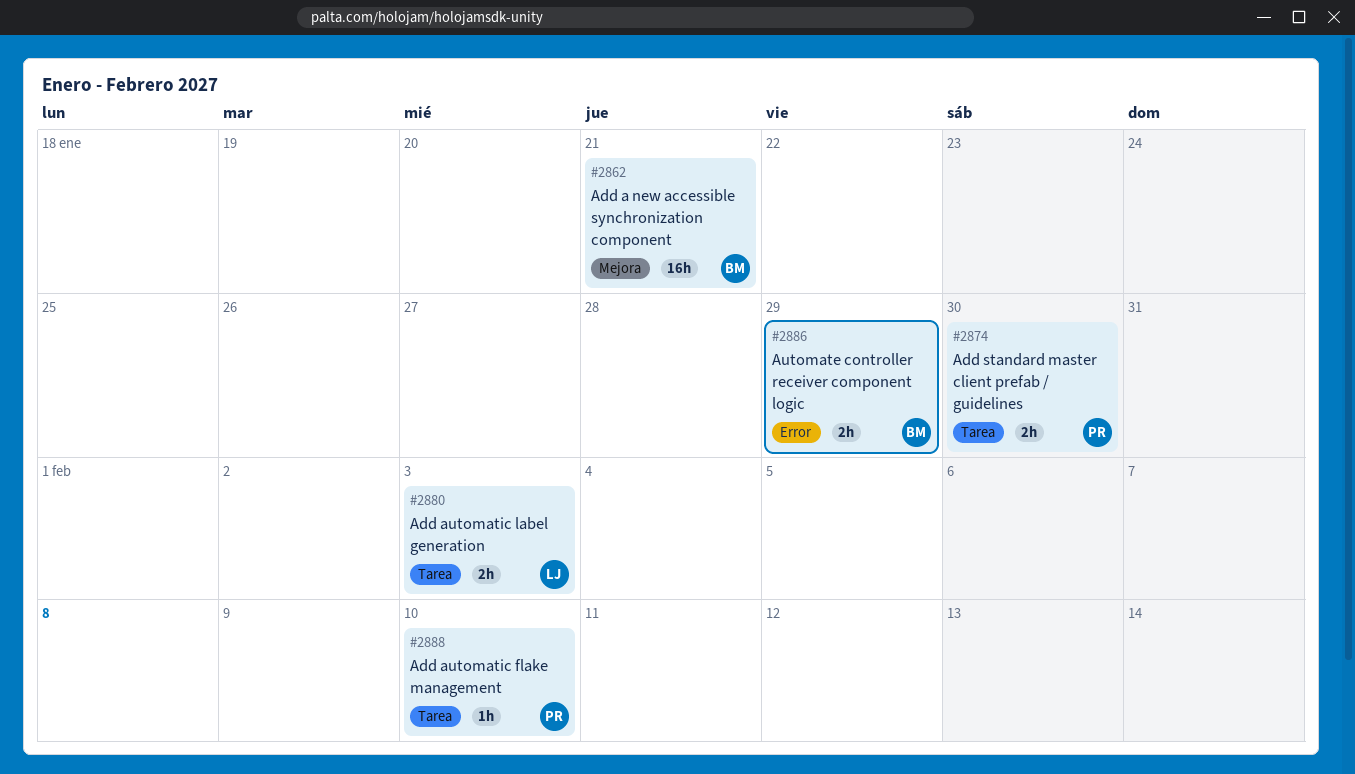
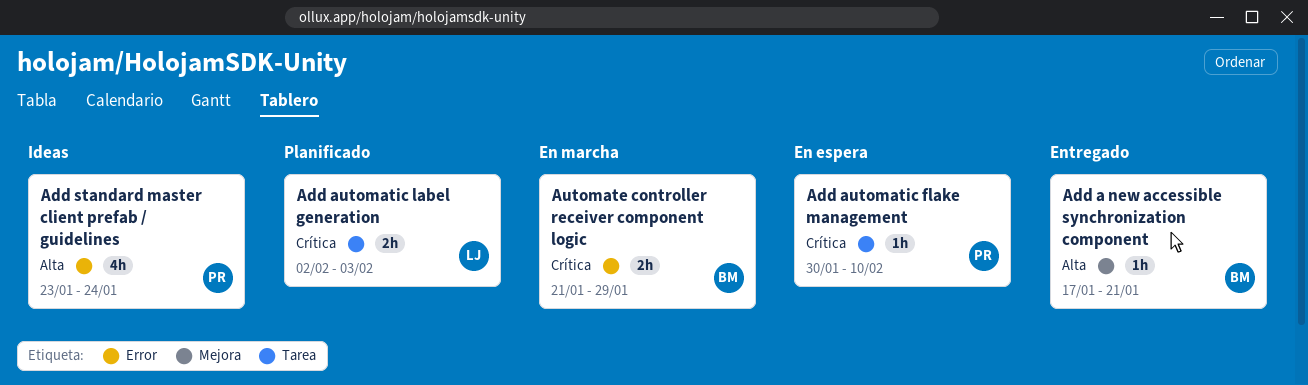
Add a new accessible synchronization component, estimate: 16h -> 1h
Add standard master client prefab / guidelines, label: Tarea -> Error
Add standard master client prefab / guidelines, estimate: 2h -> 4h
Add standard master client prefab / guidelines, due: Jan 30 -> Jan 24

